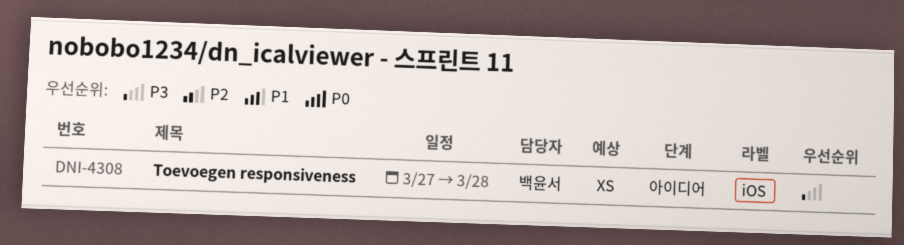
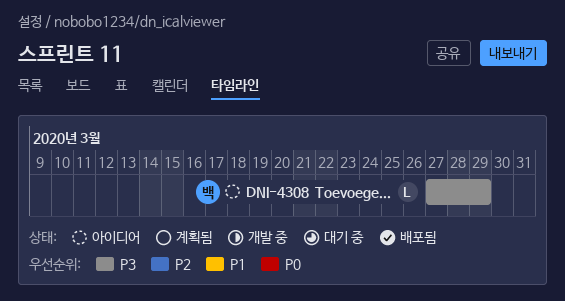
DNI-4308, estimate: XS -> L
DNI-4308, due: Mar 28 -> Mar 29

